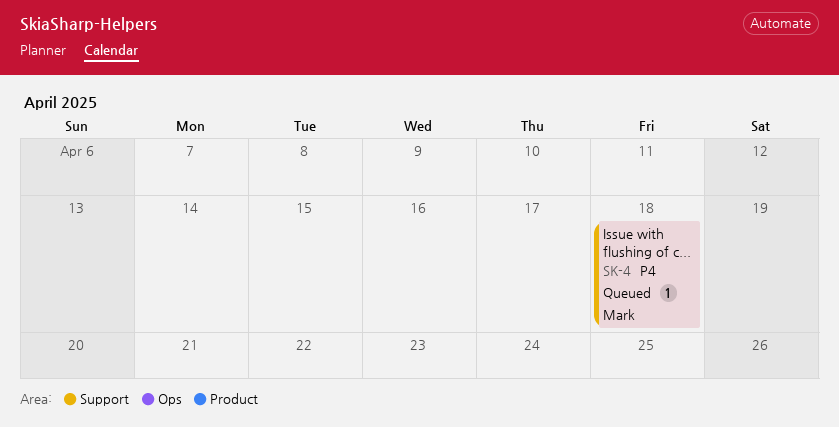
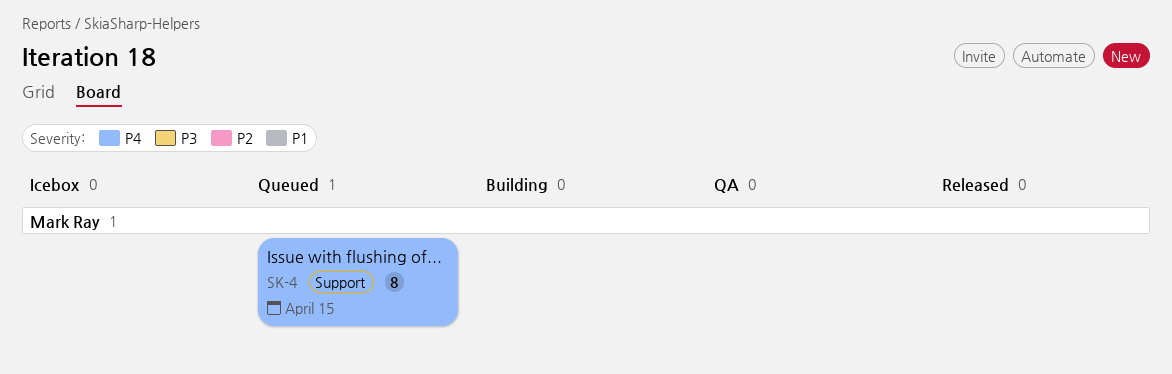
SK-4, estimate: 1 -> 8
SK-4, due: Apr 18 -> Apr 15

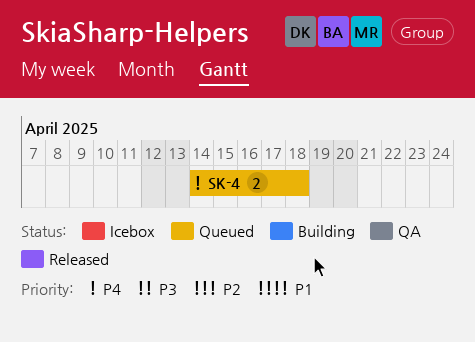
SK-4, estimate: 8 -> 2
SK-4, due: Apr 15 -> Apr 18

